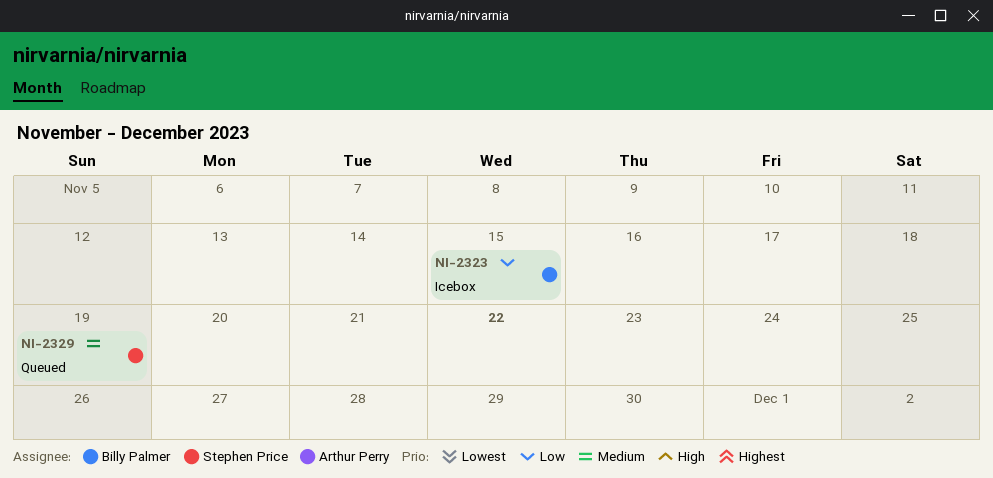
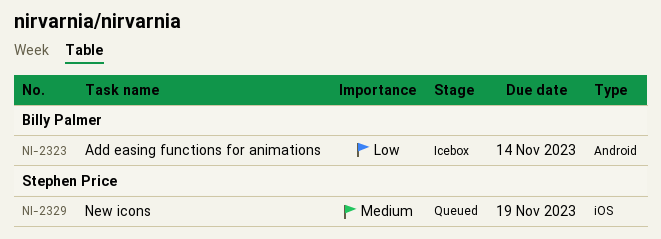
NI-2323, due: Nov 15 -> Nov 14

